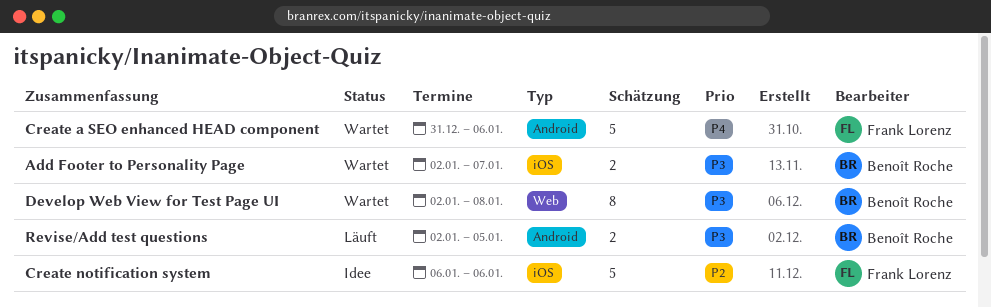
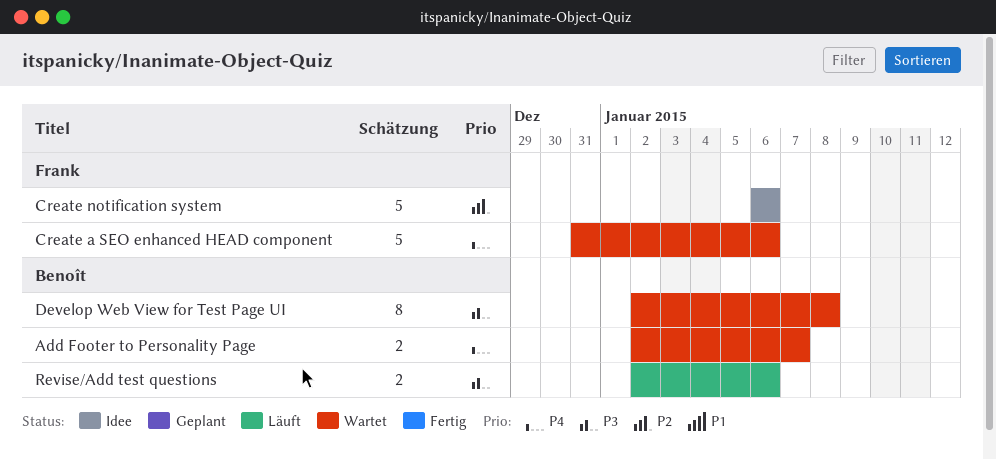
Add Footer to Personality Page, priority: P3 -> P4
Revise/Add test questions, due: Jan 5 -> Jan 6

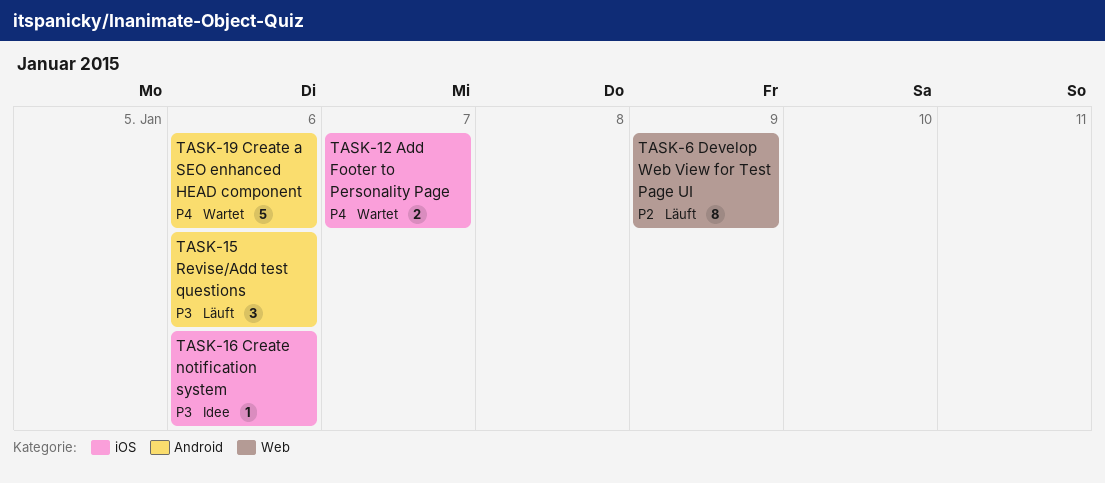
Create notification system, priority: P2 -> P3
Create notification system, estimate: 5 -> 1
Develop Web View for Test Page UI, status: Wartet -> Läuft
Develop Web View for Test Page UI, priority: P3 -> P2
Develop Web View for Test Page UI, due: Jan 8 -> Jan 9
Revise/Add test questions, estimate: 2 -> 3

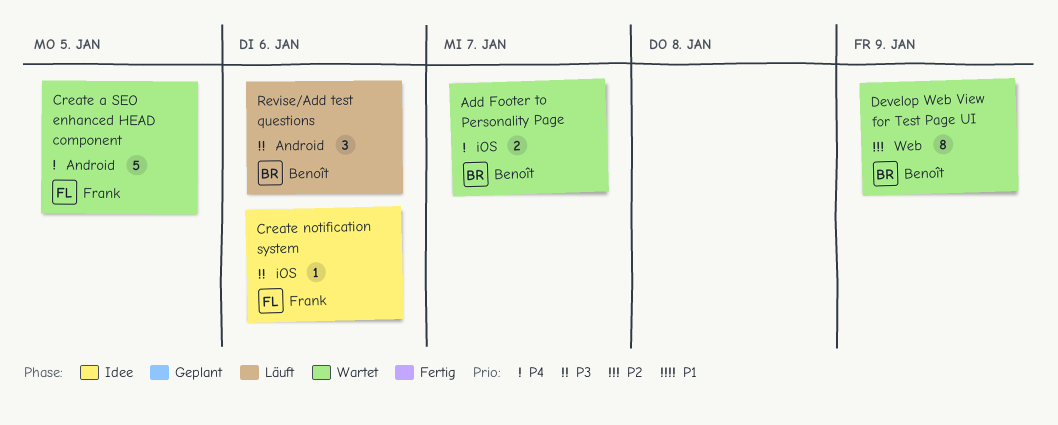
Create a SEO enhanced HEAD component, due: Jan 6 -> Jan 5
Develop Web View for Test Page UI, status: Läuft -> Wartet

